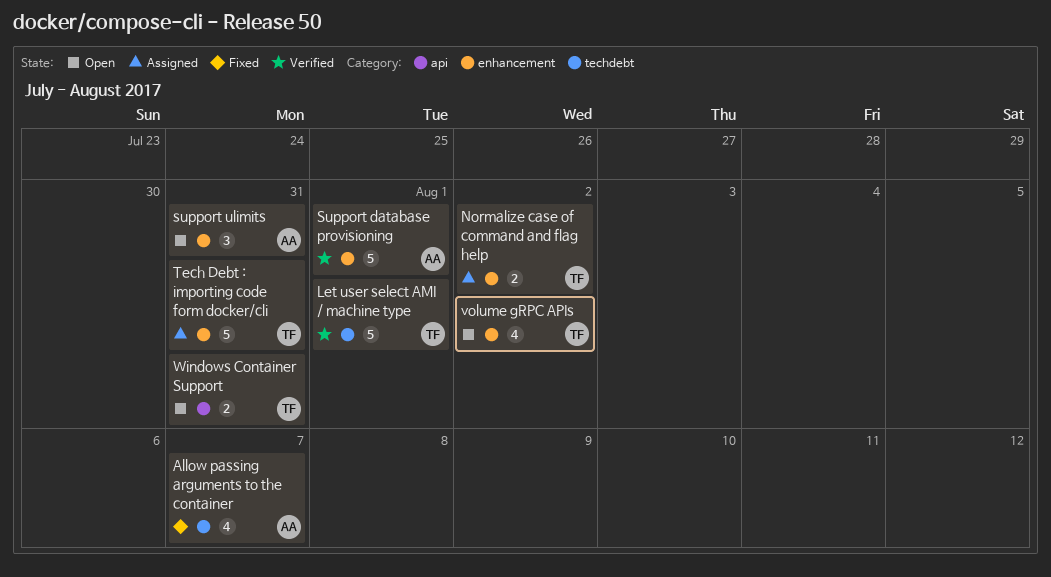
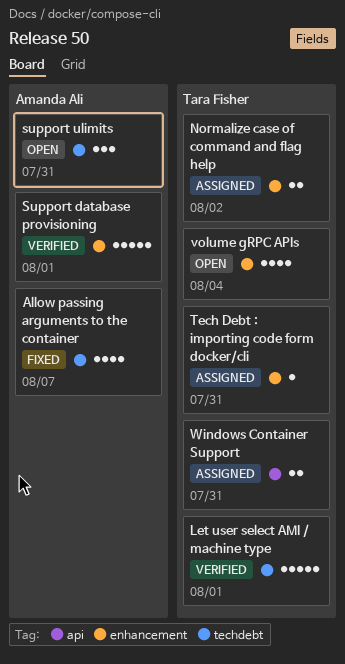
support ulimits, label: enhancement -> techdebt
Tech Debt : importing code form docker/cli, estimate: 5 -> 1
volume gRPC APIs, due: Aug 2 -> Aug 4
Windows Container Support, status: Open -> Assigned

